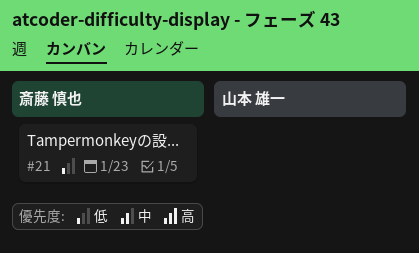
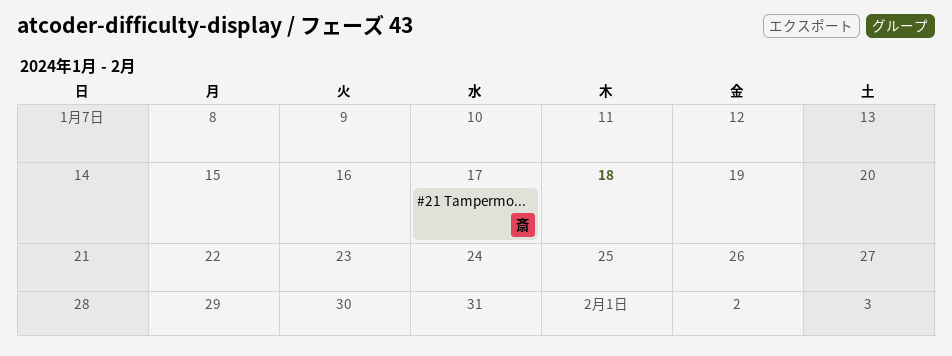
#21, due: Jan 23 -> Jan 17

